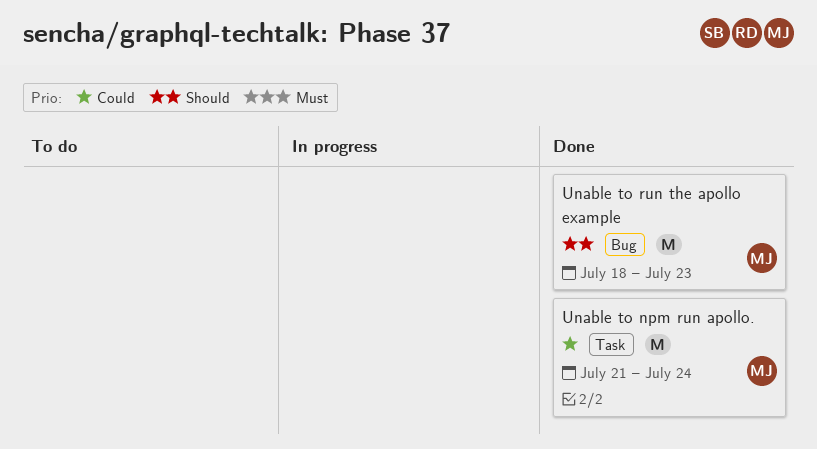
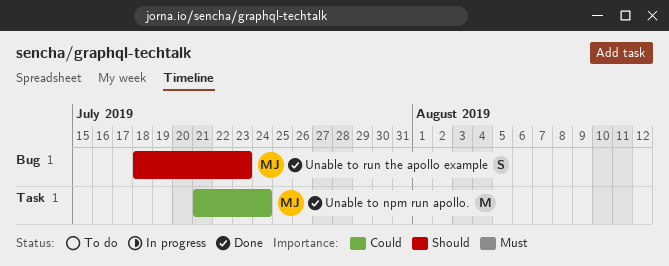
Unable to run the apollo example, estimate: M -> S

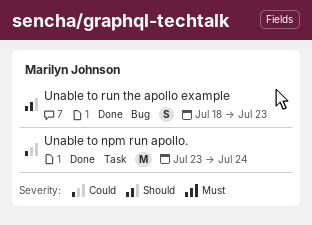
Unable to npm run apollo., start: Jul 21 -> Jul 23

